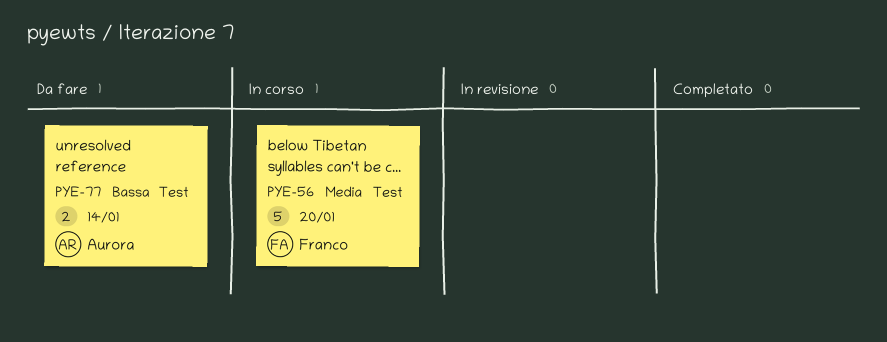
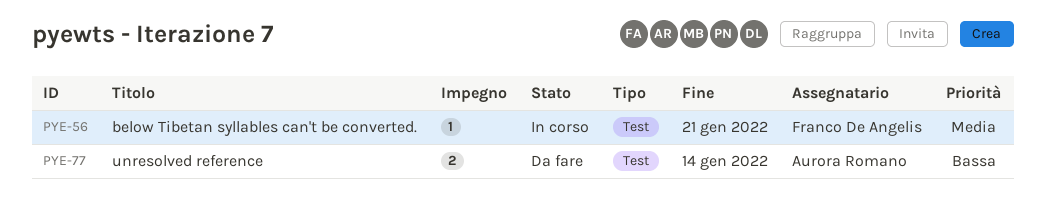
PYE-56, estimate: 5 -> 1
PYE-56, due: Jan 20 -> Jan 21

